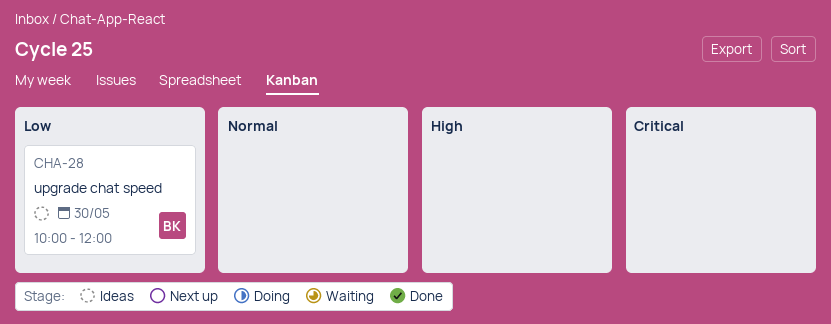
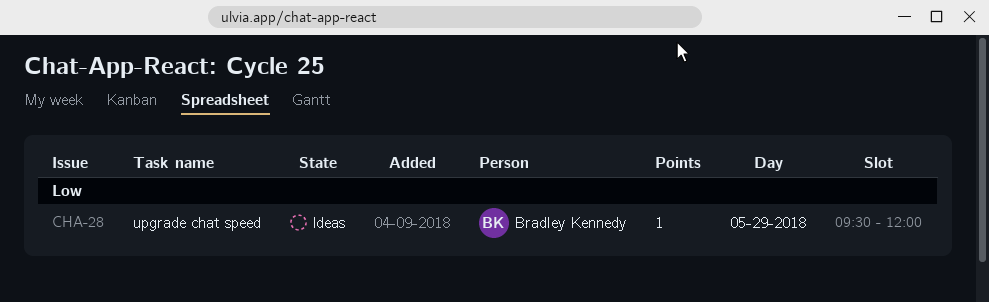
CHA-28, day: May 30 -> May 29
CHA-28, begins: 10:00 -> 09:30

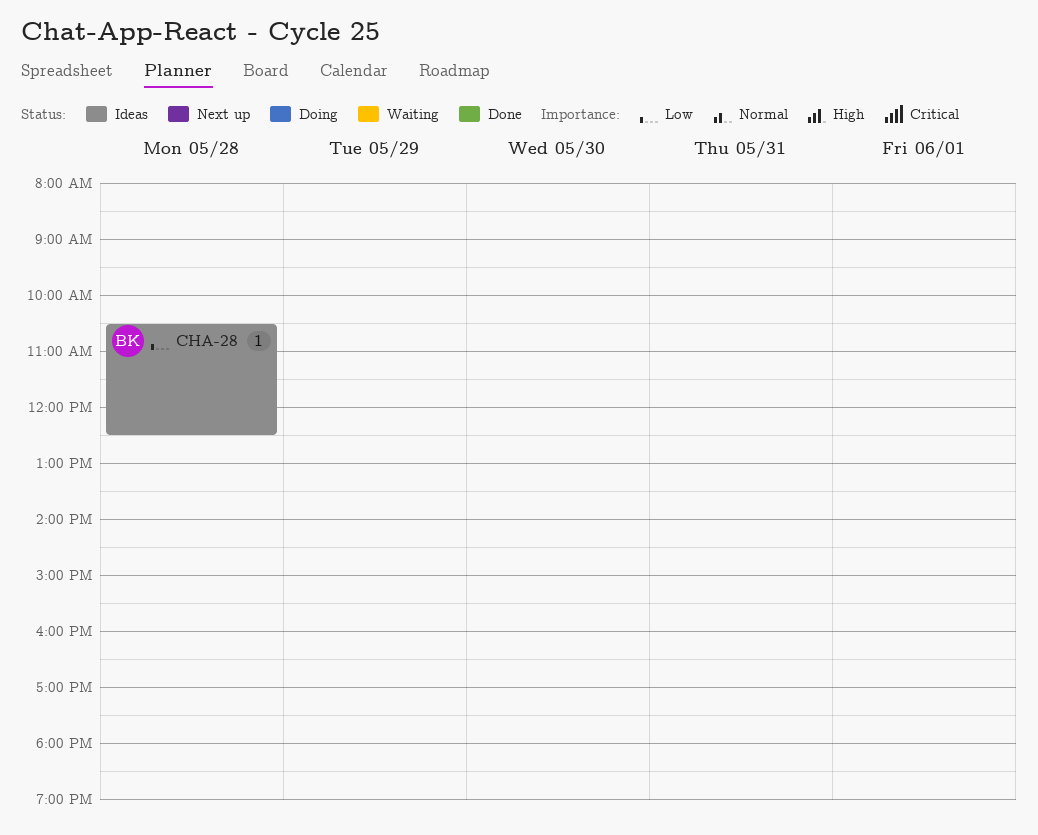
CHA-28, day: May 29 -> May 28
CHA-28, begins: 09:30 -> 10:30
CHA-28, ends: 12:00 -> 12:30

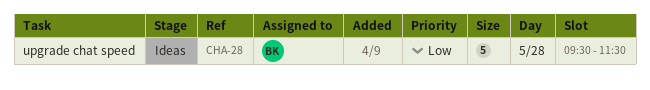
CHA-28, estimate: 1 -> 5
CHA-28, begins: 10:30 -> 09:30
CHA-28, ends: 12:30 -> 11:30

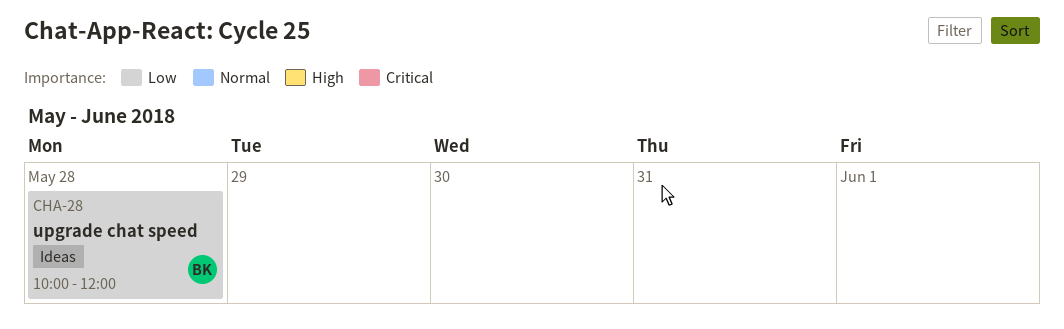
CHA-28, begins: 09:30 -> 10:00
CHA-28, ends: 11:30 -> 12:00

